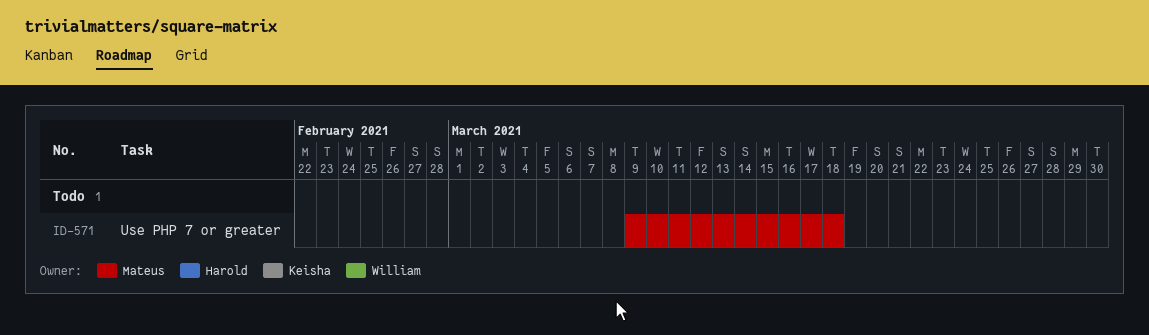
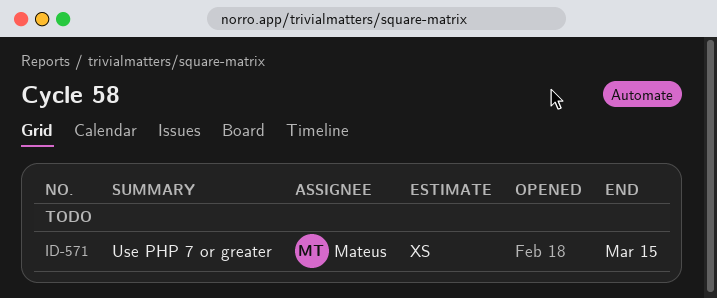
ID-571, due: Mar 18 -> Mar 15

